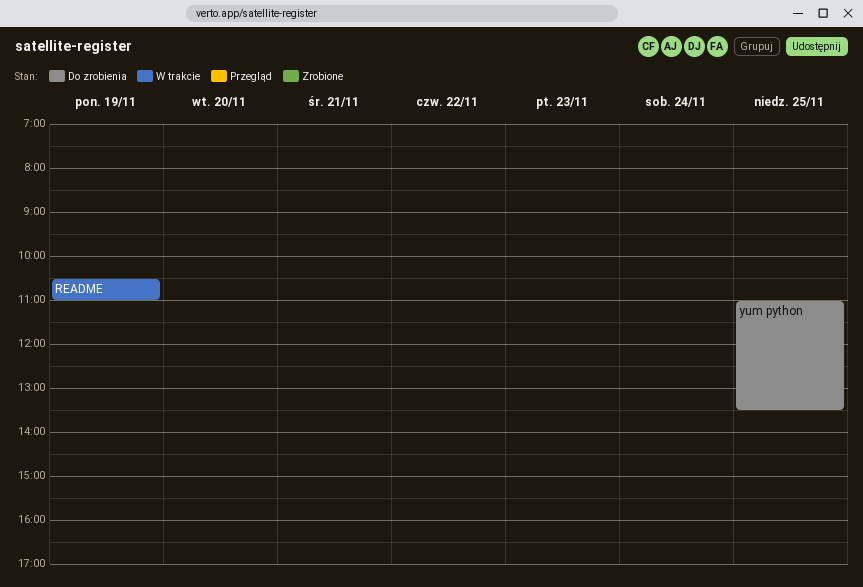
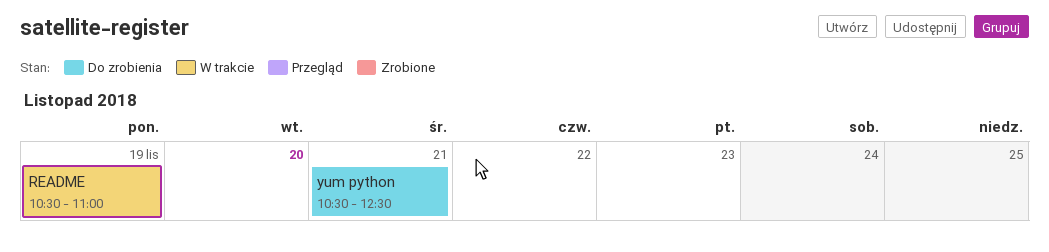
yum python, day: Nov 25 -> Nov 21
yum python, begins: 11:00 -> 10:30
yum python, ends: 13:30 -> 12:30

